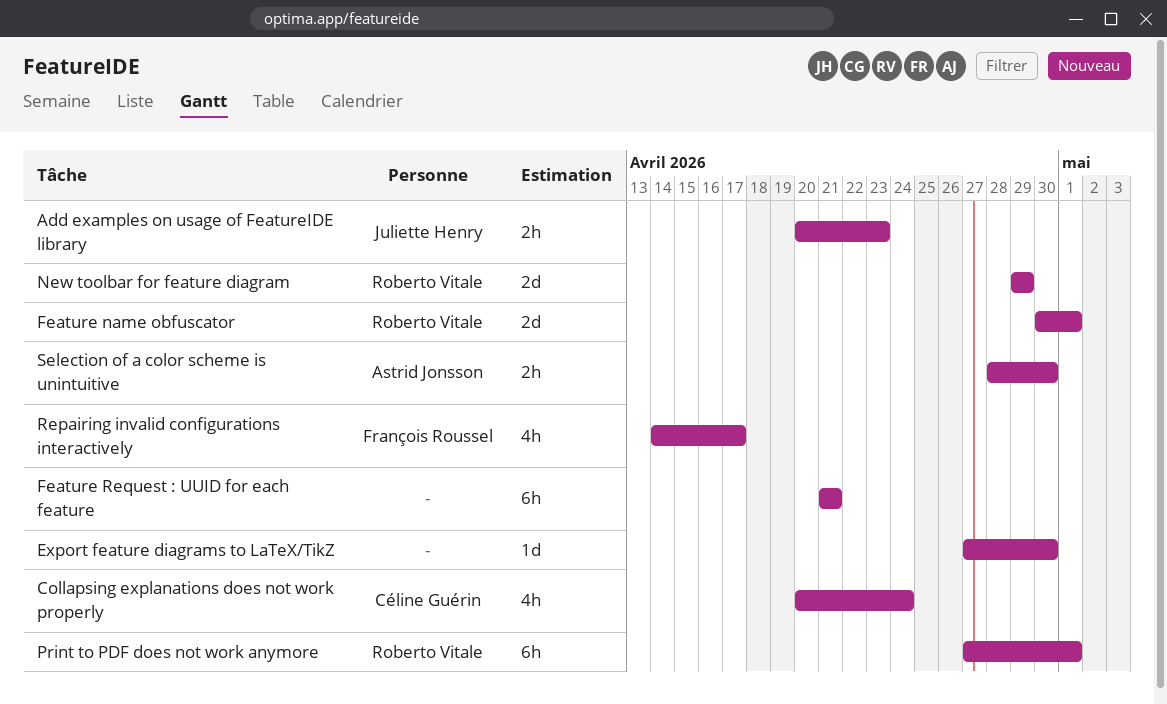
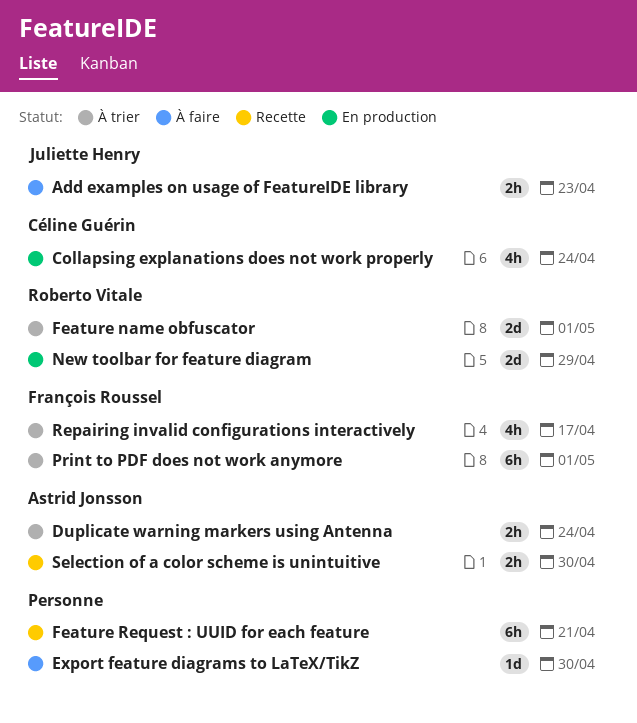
Duplicate warning markers using Antenna: none -> present
Print to PDF does not work anymore, owner: Roberto Vitale -> François Roussel

